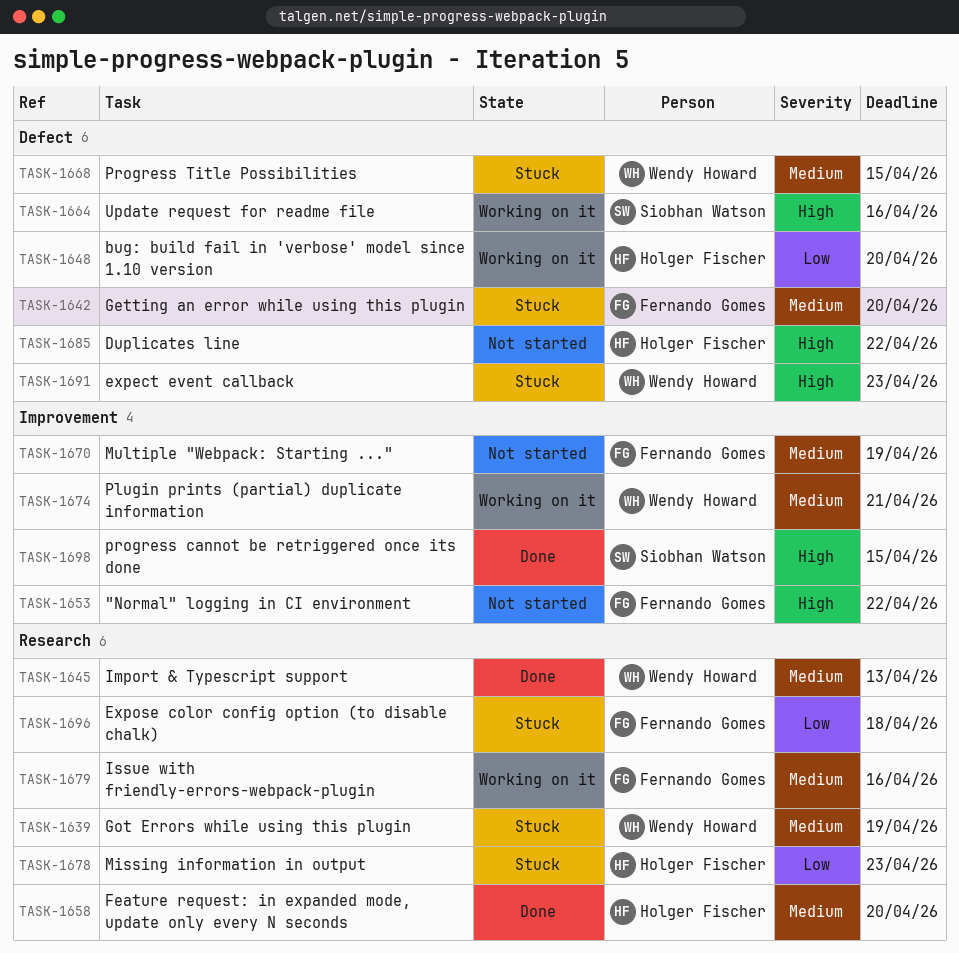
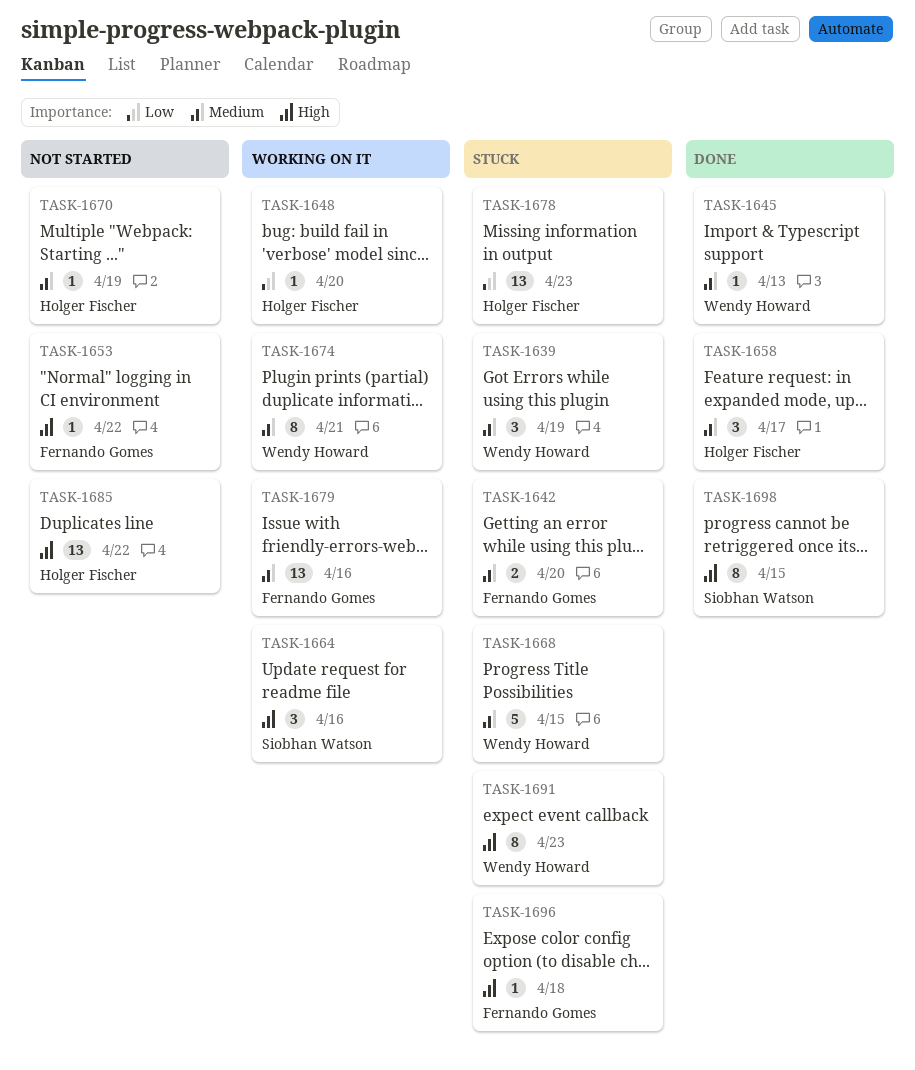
TASK-1658, due: Apr 20 -> Apr 17
TASK-1670, owner: Fernando Gomes -> Holger Fischer
TASK-1696, priority: Low -> High

